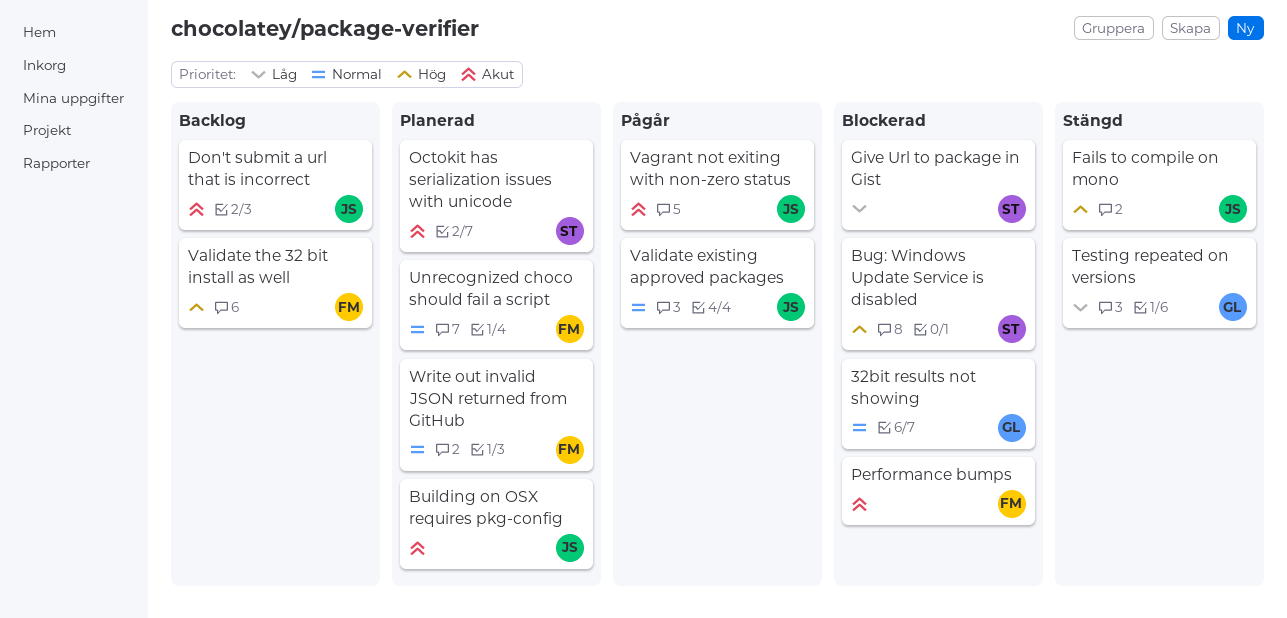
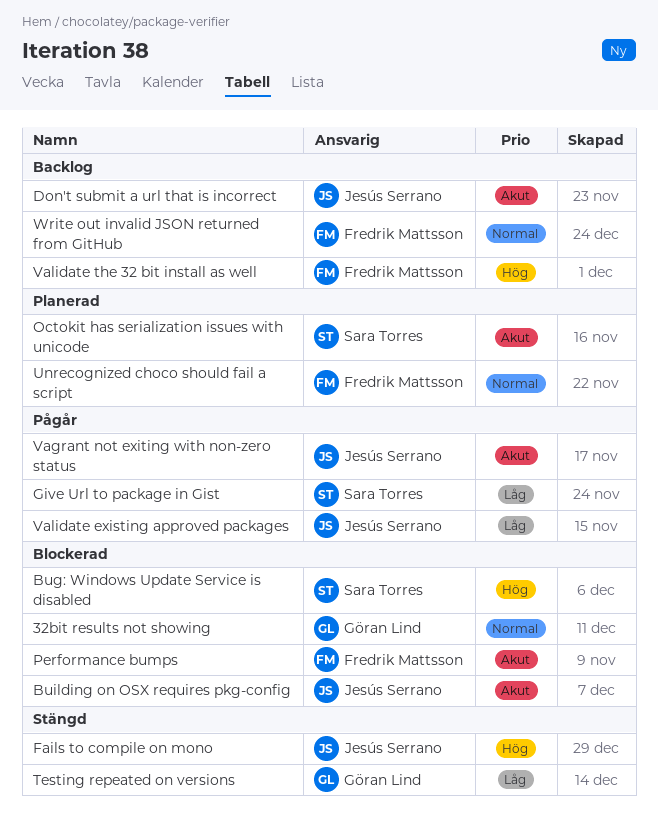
Building on OSX requires pkg-config, status: Planerad -> Blockerad
Give Url to package in Gist, status: Blockerad -> Pågår
Validate existing approved packages, priority: Normal -> Låg
Write out invalid JSON returned from GitHub, status: Planerad -> Backlog

